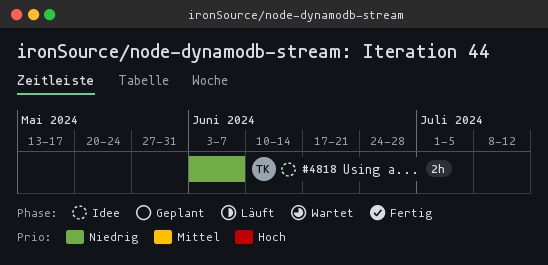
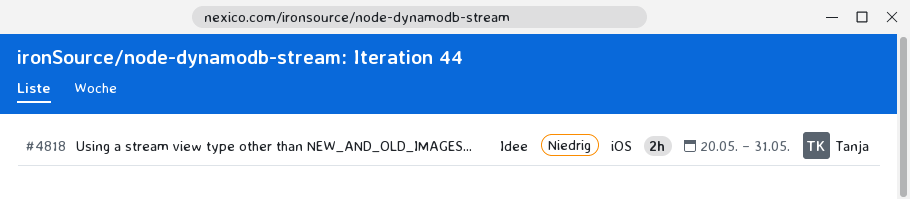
#4818, start: Jun 3 -> May 20
#4818, due: Jun 7 -> May 31

